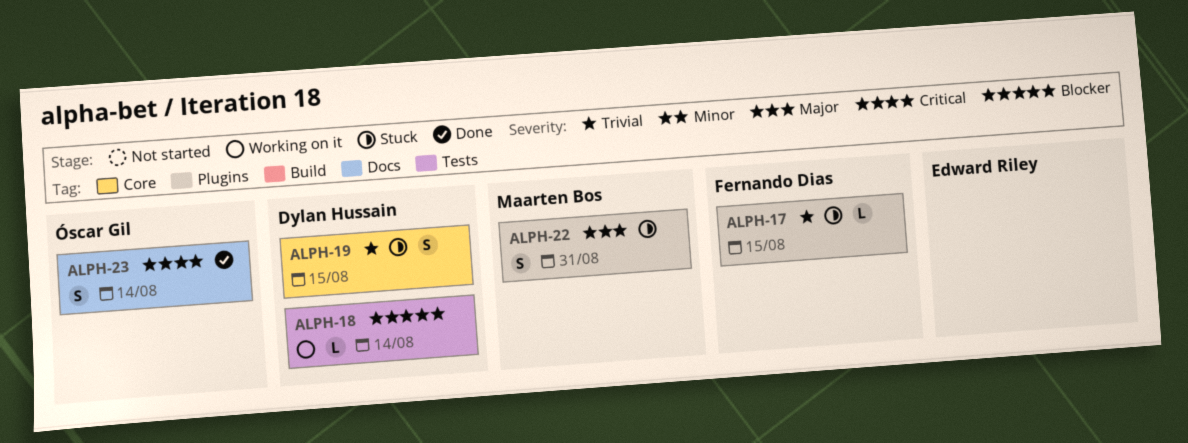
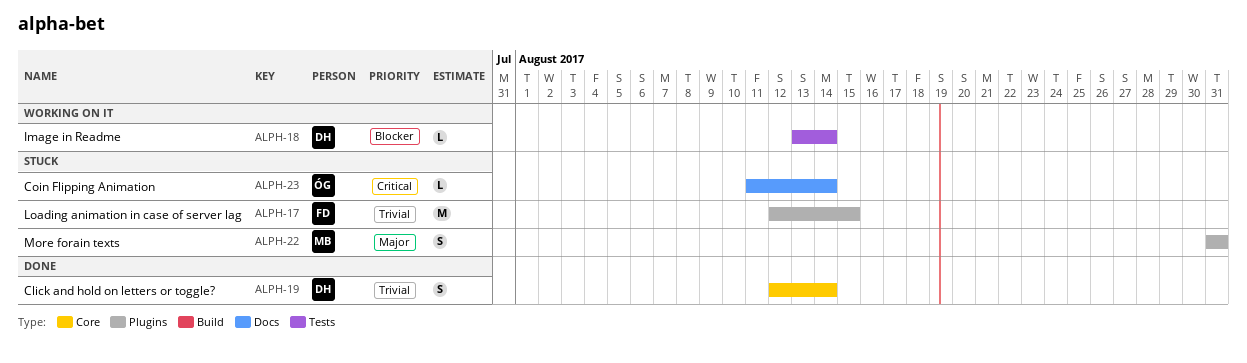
ALPH-17, estimate: L -> M
ALPH-19, status: Stuck -> Done
ALPH-19, due: Aug 15 -> Aug 14
ALPH-23, status: Done -> Stuck
ALPH-23, estimate: S -> L

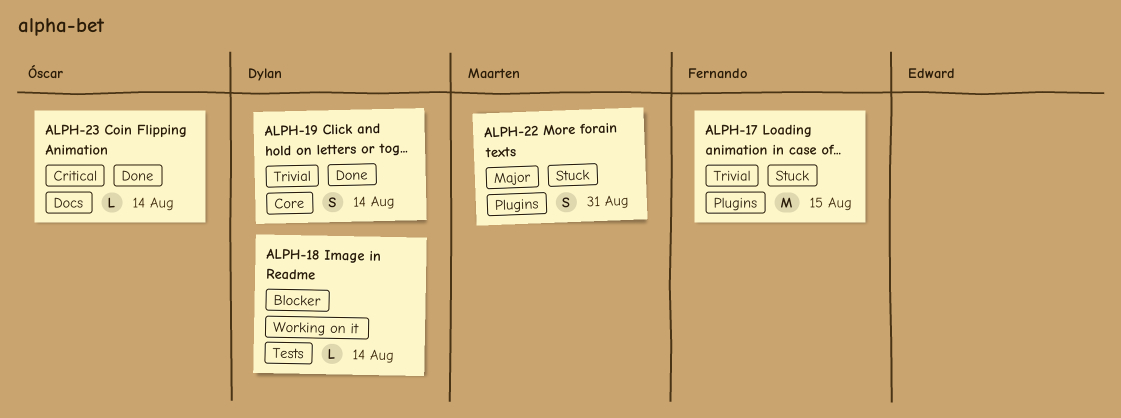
ALPH-23, status: Stuck -> Done

